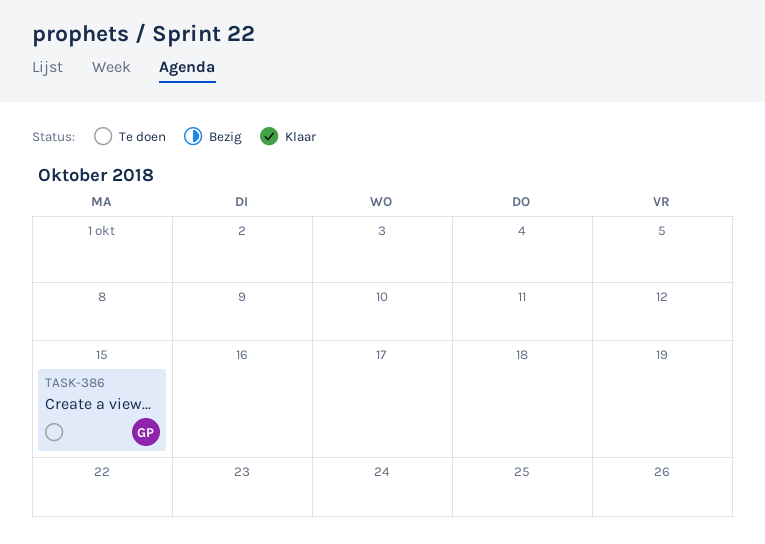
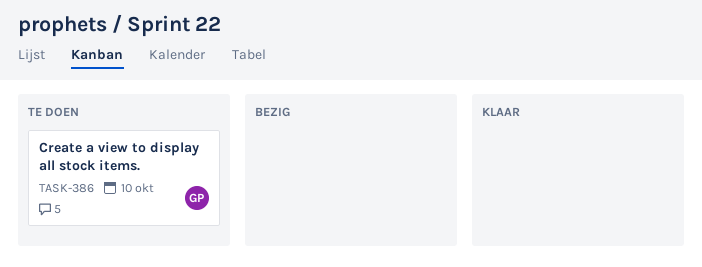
TASK-386, due: Oct 15 -> Oct 10

